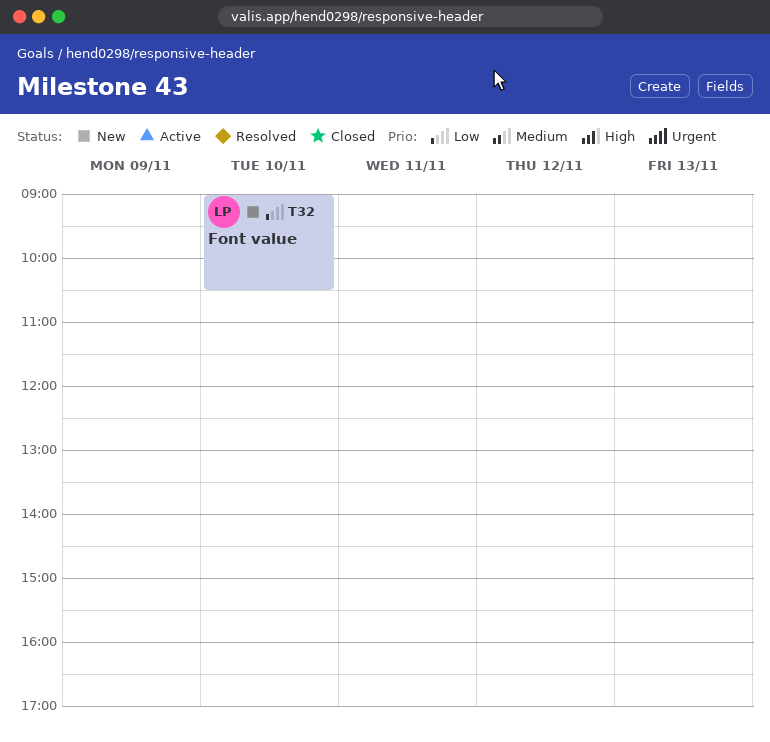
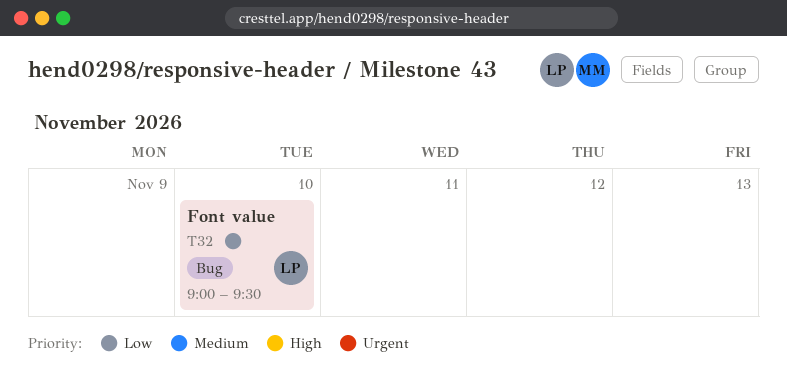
T32, ends: 10:30 -> 09:30

